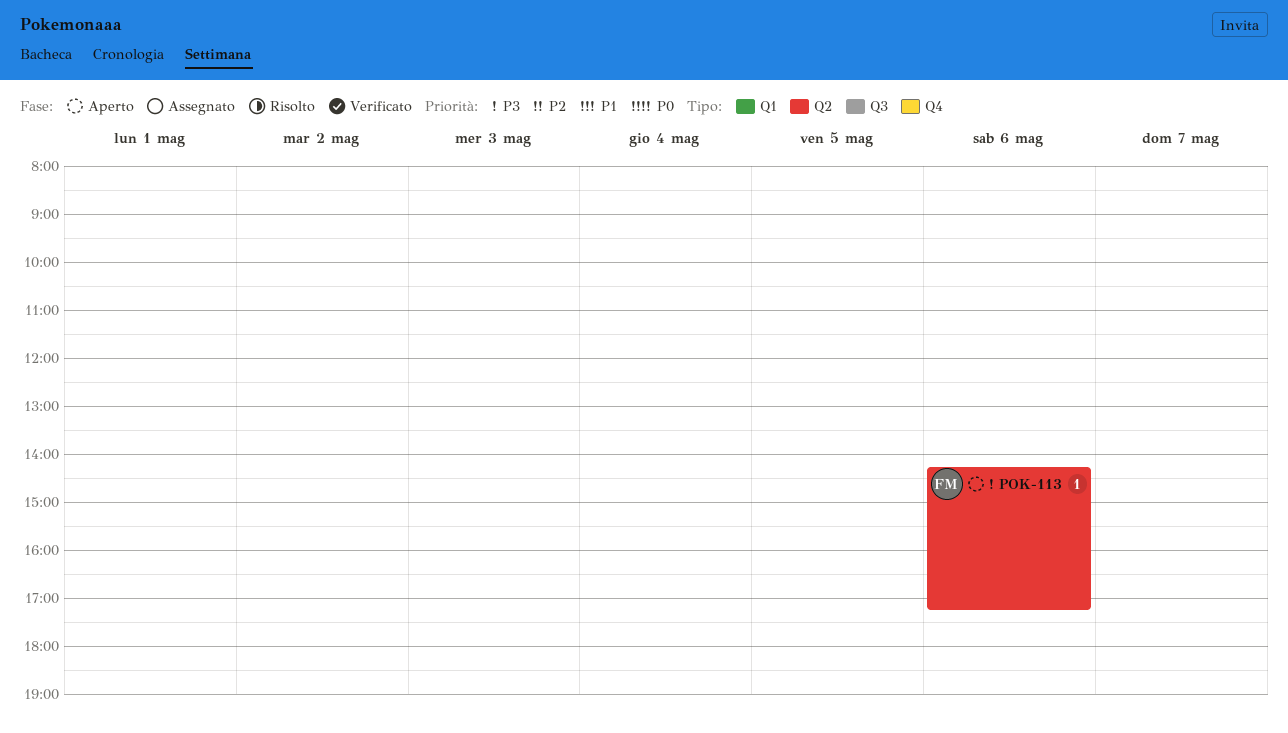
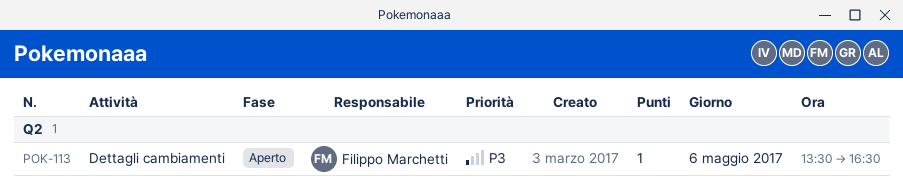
POK-113, begins: 14:15 -> 13:30
POK-113, ends: 17:15 -> 16:30

